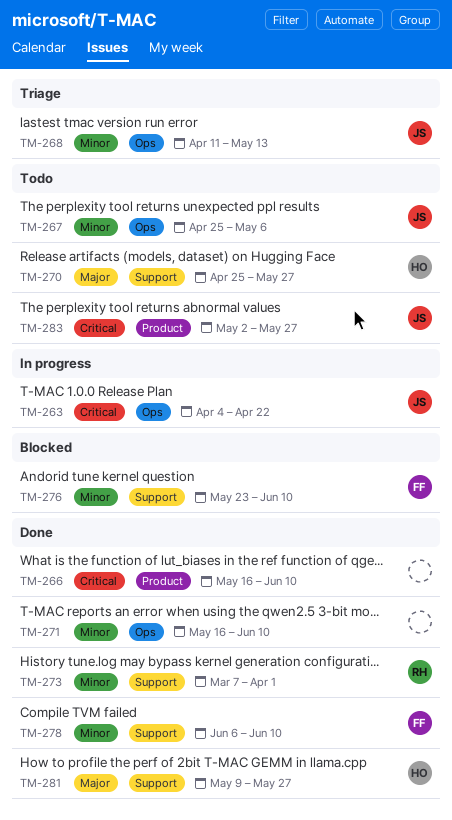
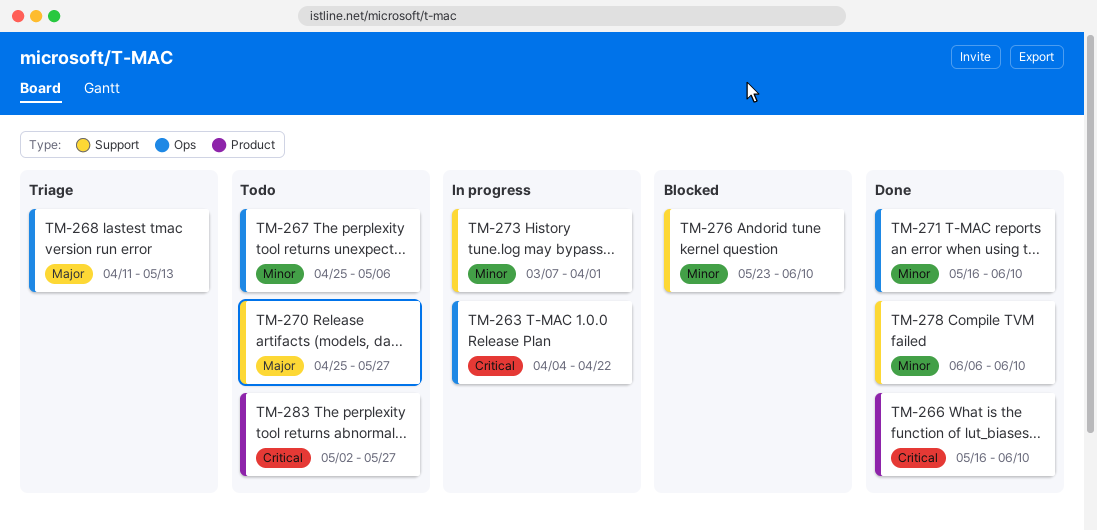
TM-268, priority: Minor -> Major
TM-273, status: Done -> In progress
TM-281: present -> none

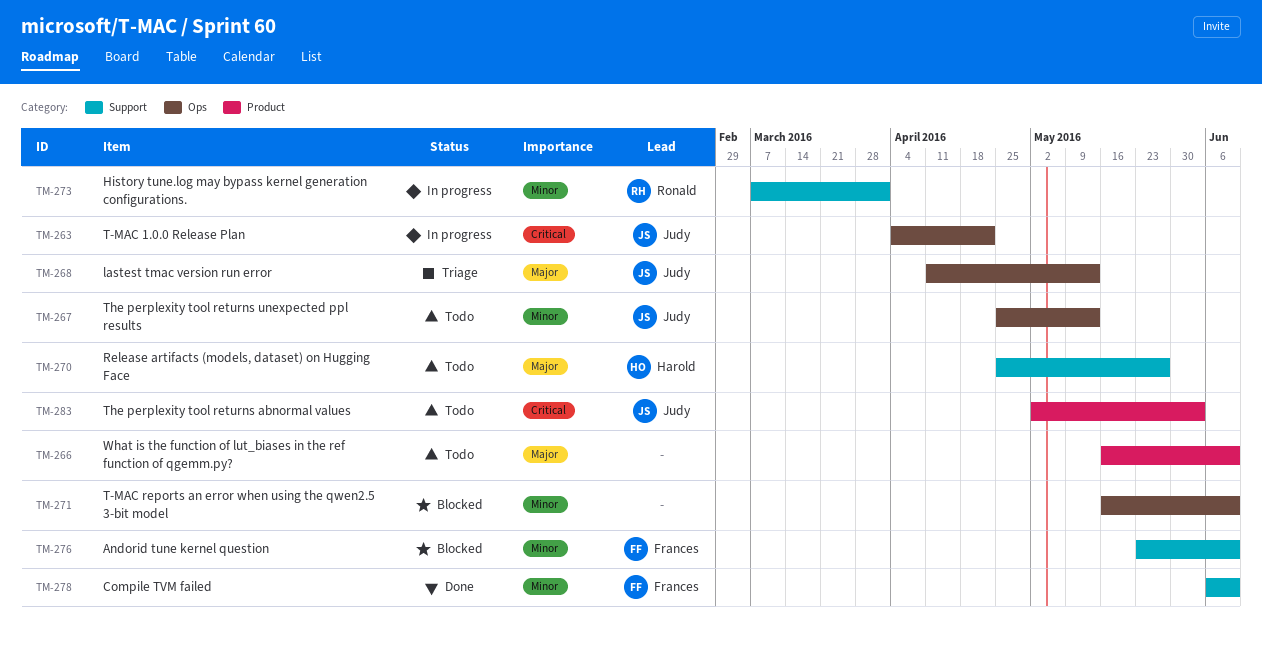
TM-266, status: Done -> Todo
TM-266, priority: Critical -> Major
TM-267, due: May 6 -> May 13
TM-271, status: Done -> Blocked
TM-283, due: May 27 -> Jun 3

